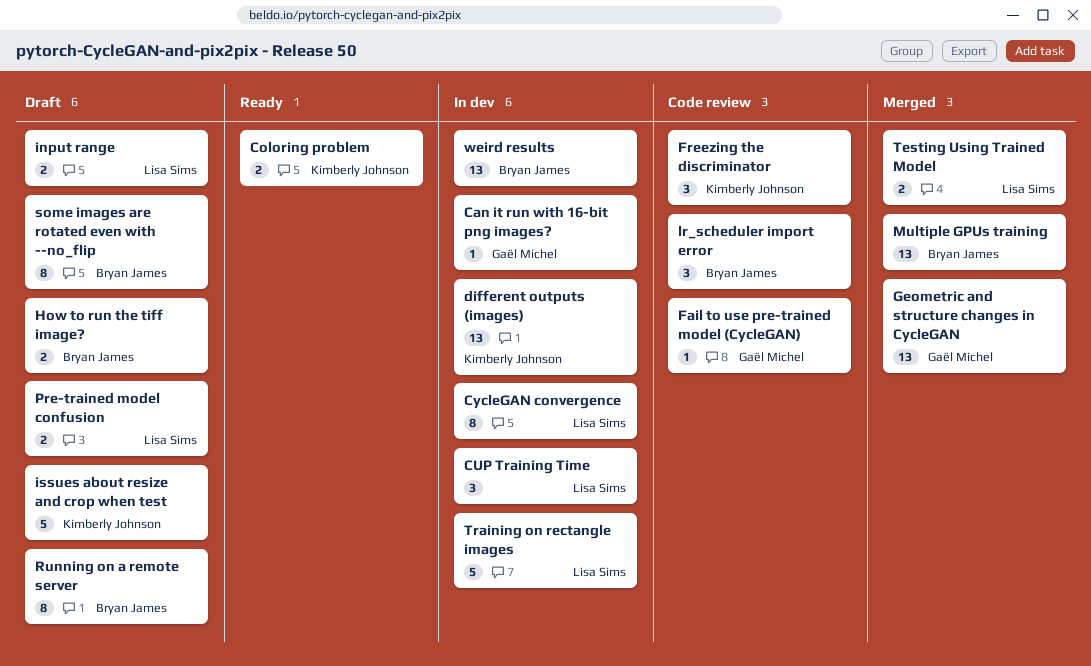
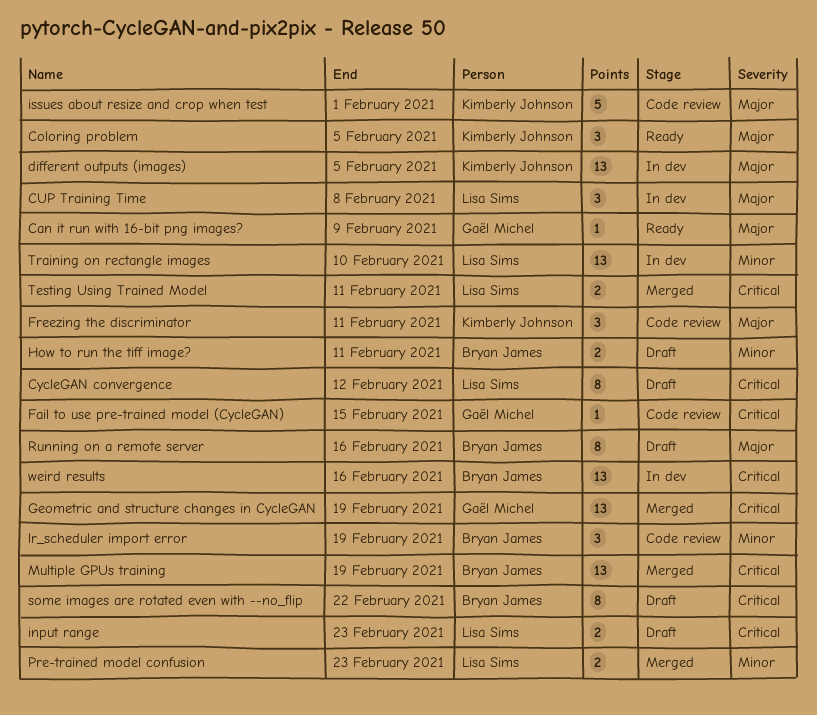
Can it run with 16-bit png images?, status: In dev -> Ready
Coloring problem, estimate: 2 -> 3
CycleGAN convergence, status: In dev -> Draft
issues about resize and crop when test, status: Draft -> Code review
Pre-trained model confusion, status: Draft -> Merged
Training on rectangle images, estimate: 5 -> 13

